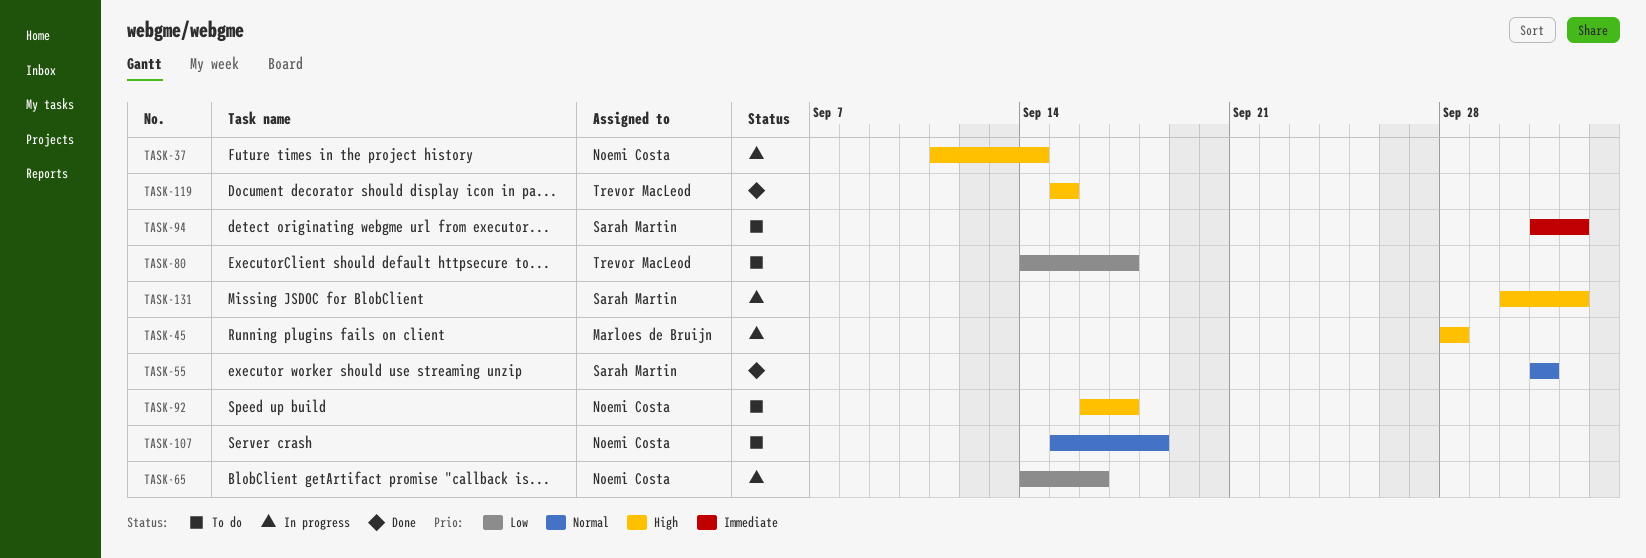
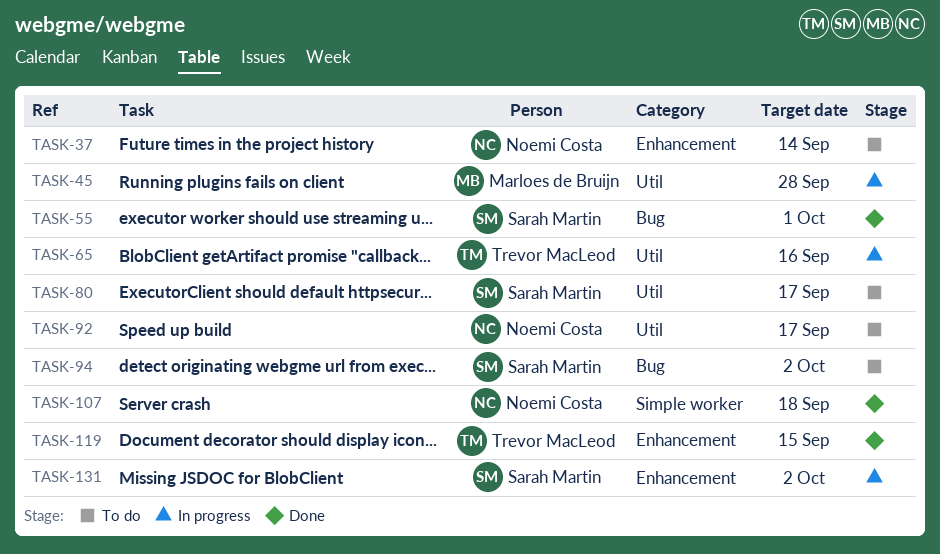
TASK-37, status: In progress -> To do
TASK-65, owner: Noemi Costa -> Trevor MacLeod
TASK-80, owner: Trevor MacLeod -> Sarah Martin
TASK-107, status: To do -> Done

